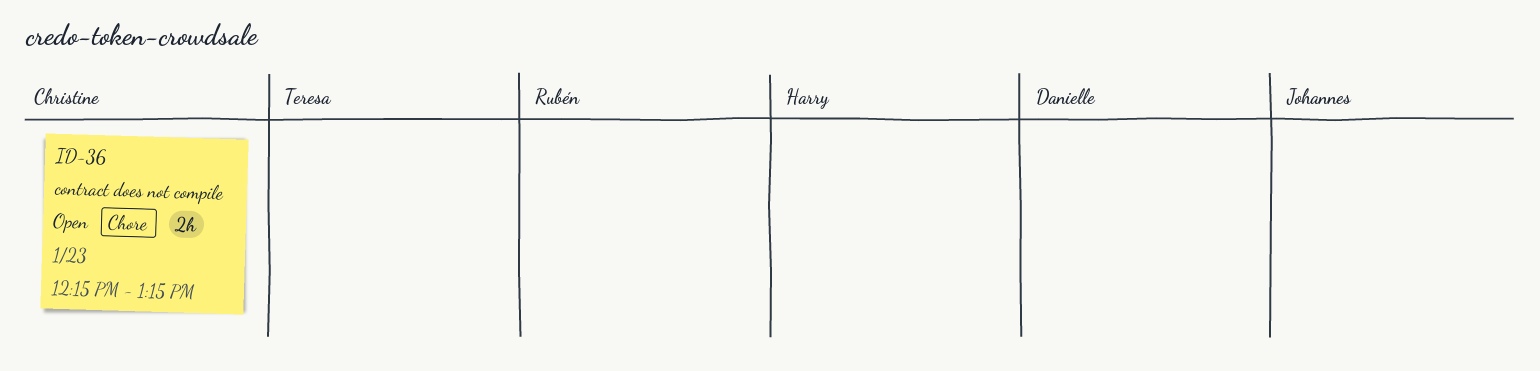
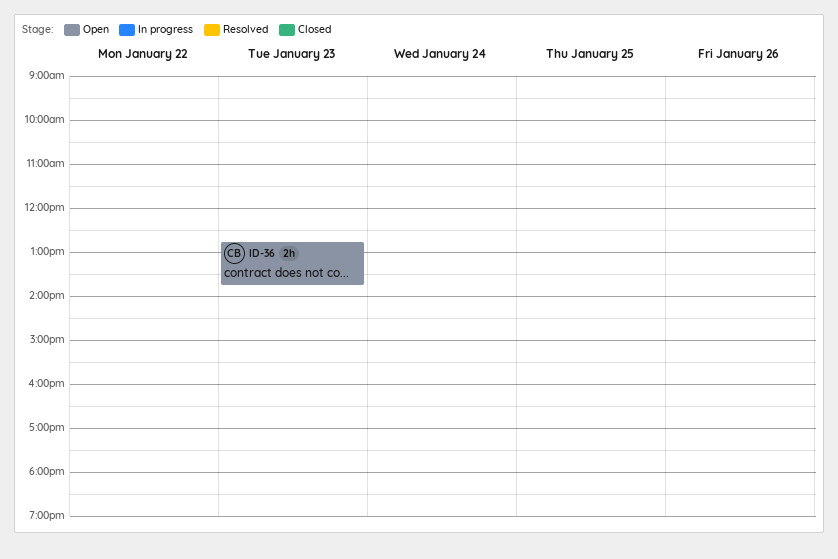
ID-36, begins: 12:15 -> 12:45
ID-36, ends: 13:15 -> 13:45

